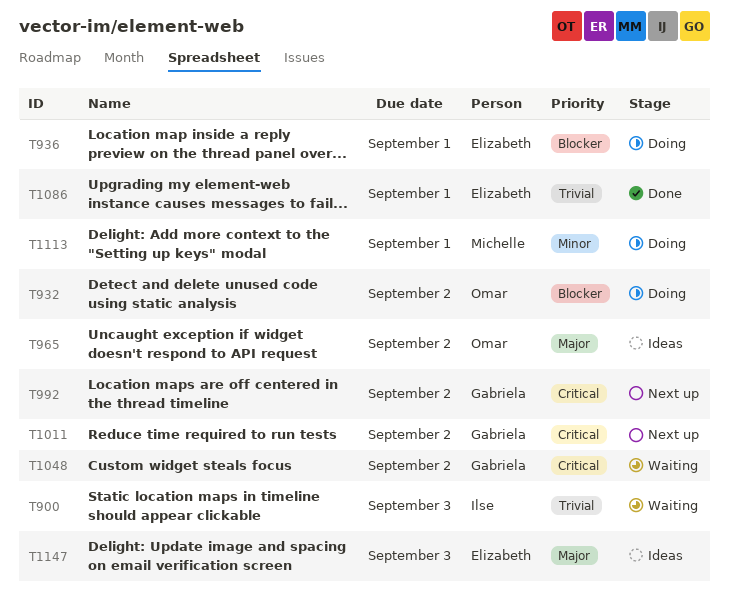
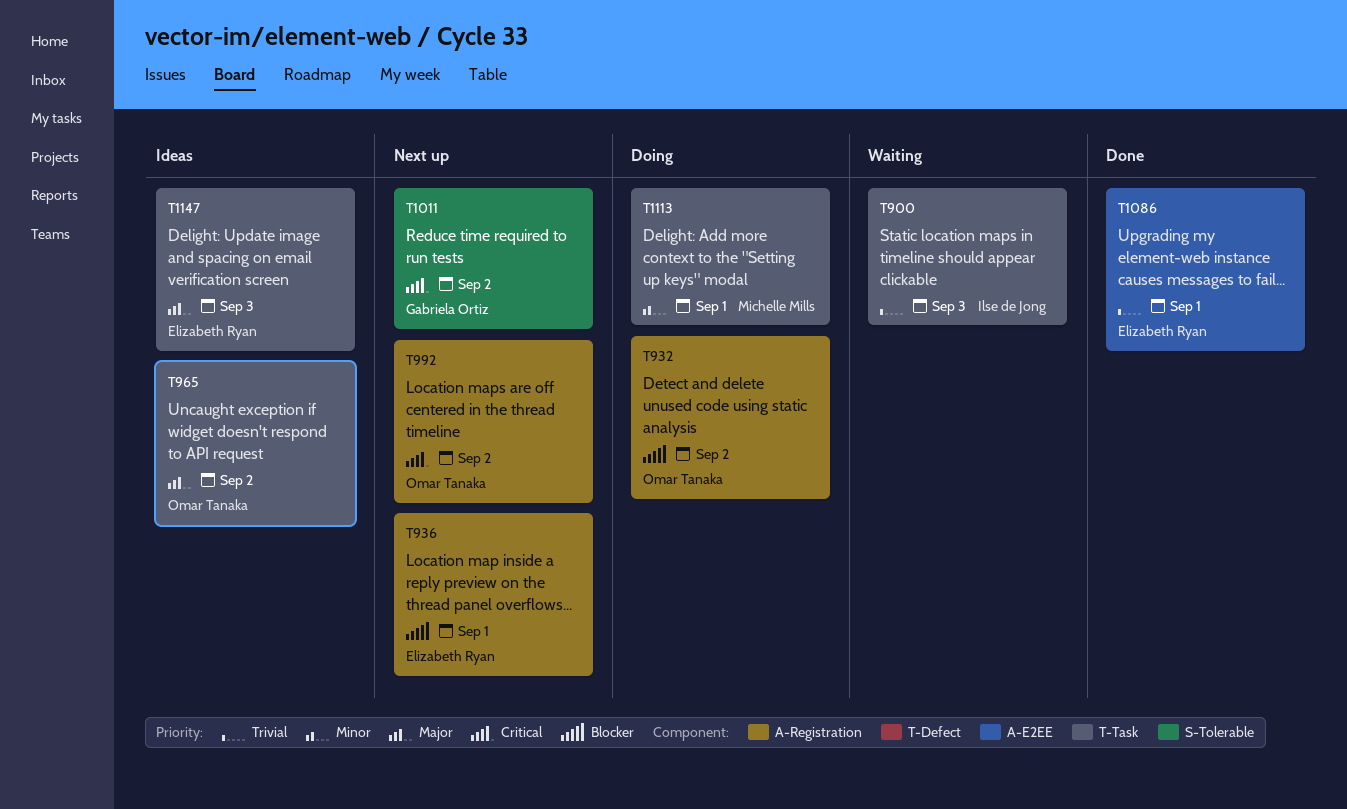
T936, status: Doing -> Next up
T992, owner: Gabriela Ortiz -> Omar Tanaka
T1048: present -> none

